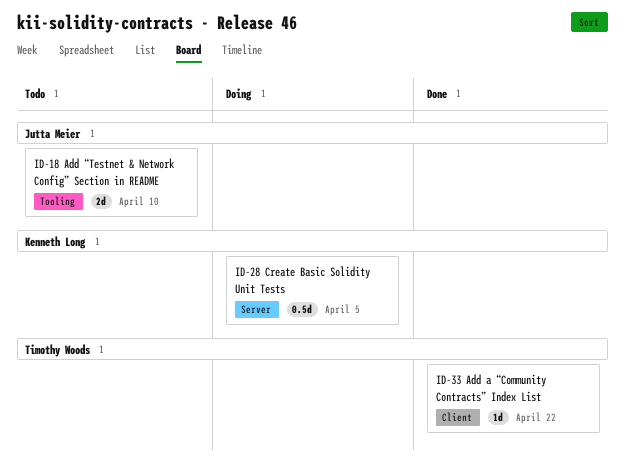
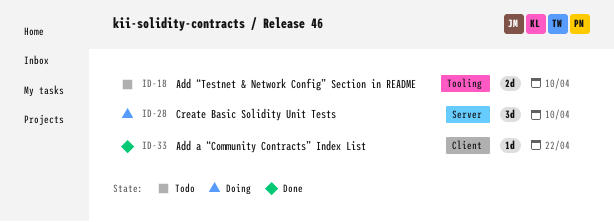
ID-28, estimate: 0.5d -> 3d
ID-28, due: Apr 5 -> Apr 10

